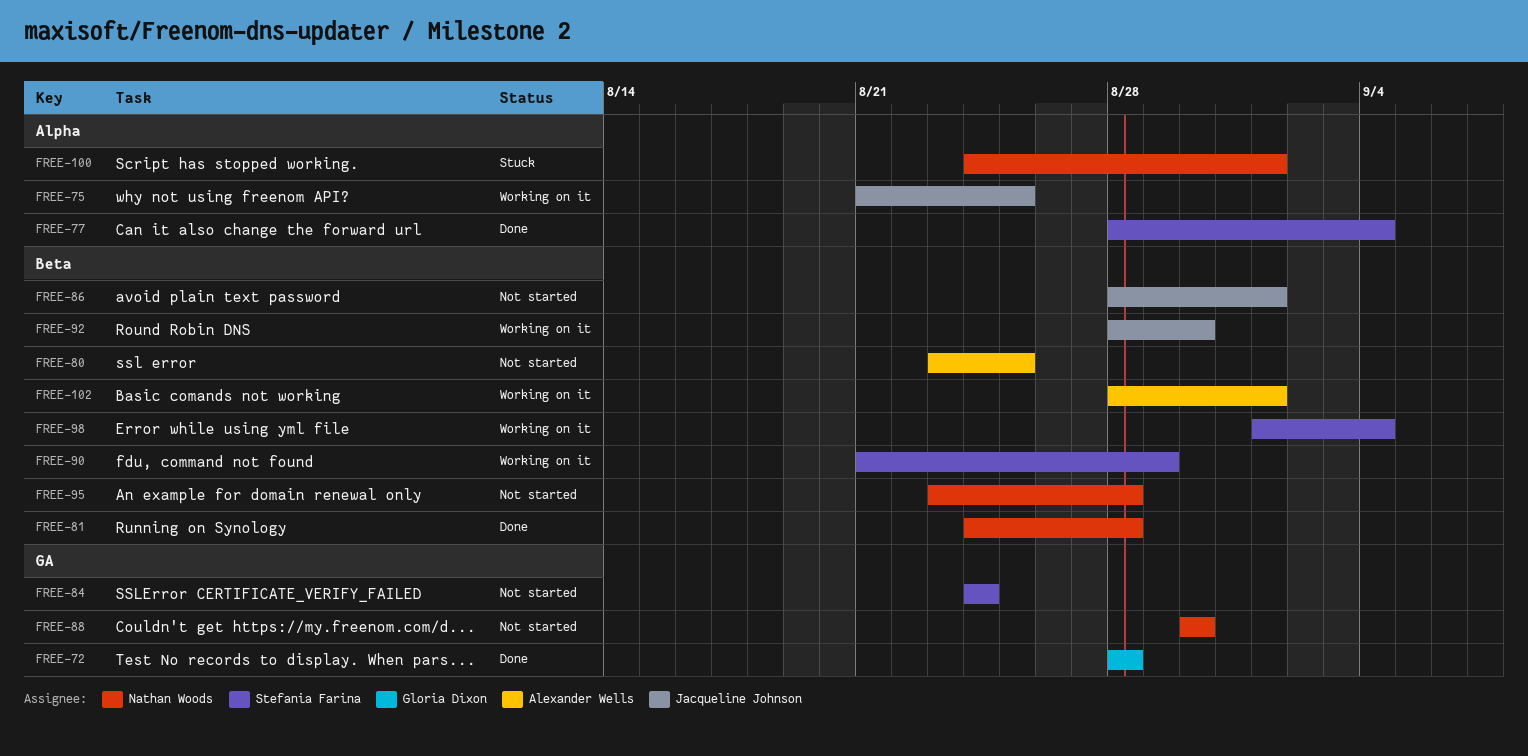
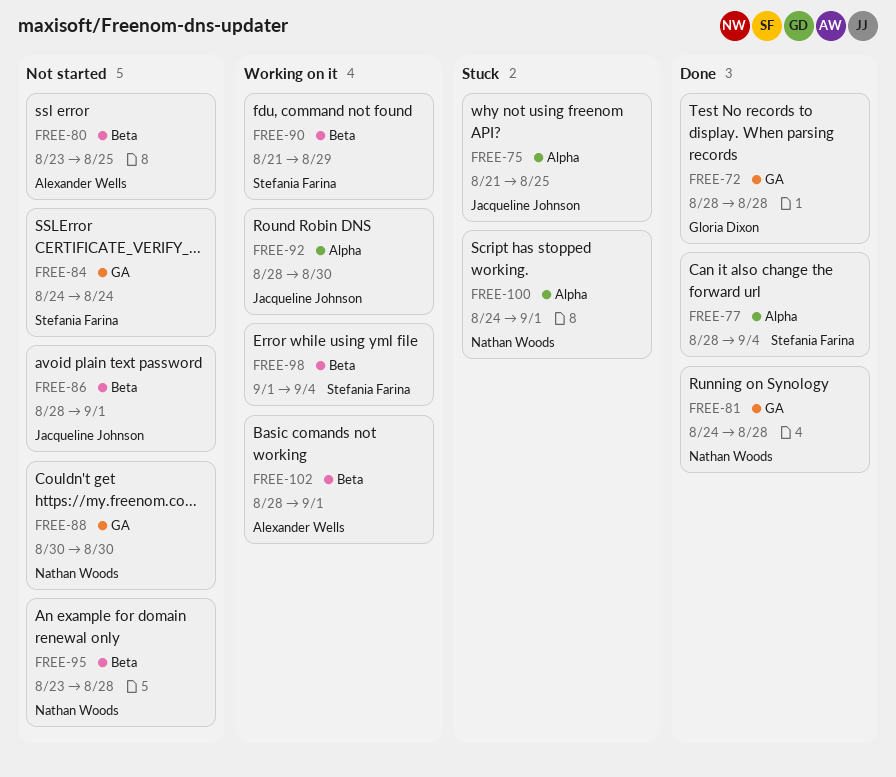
FREE-75, status: Working on it -> Stuck
FREE-81, label: Beta -> GA
FREE-92, label: Beta -> Alpha

